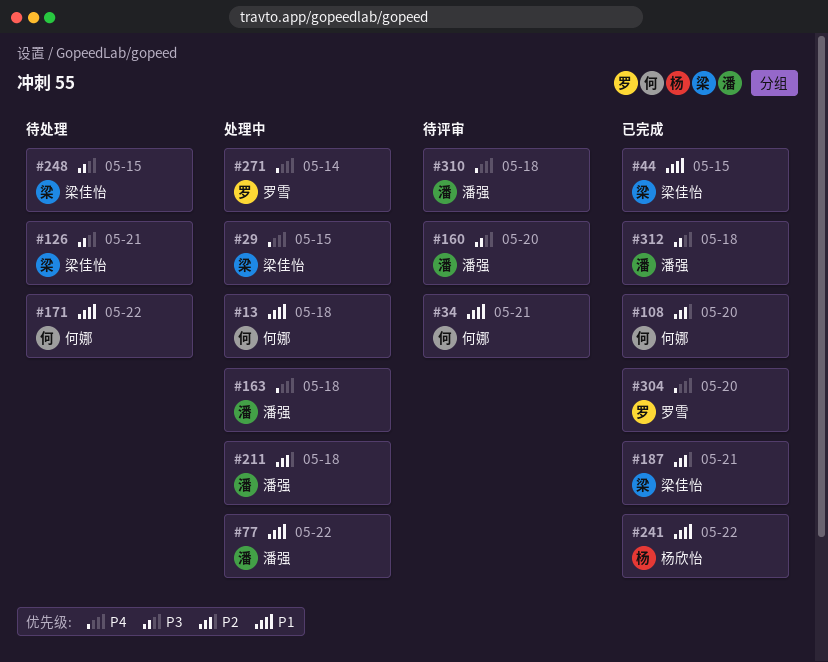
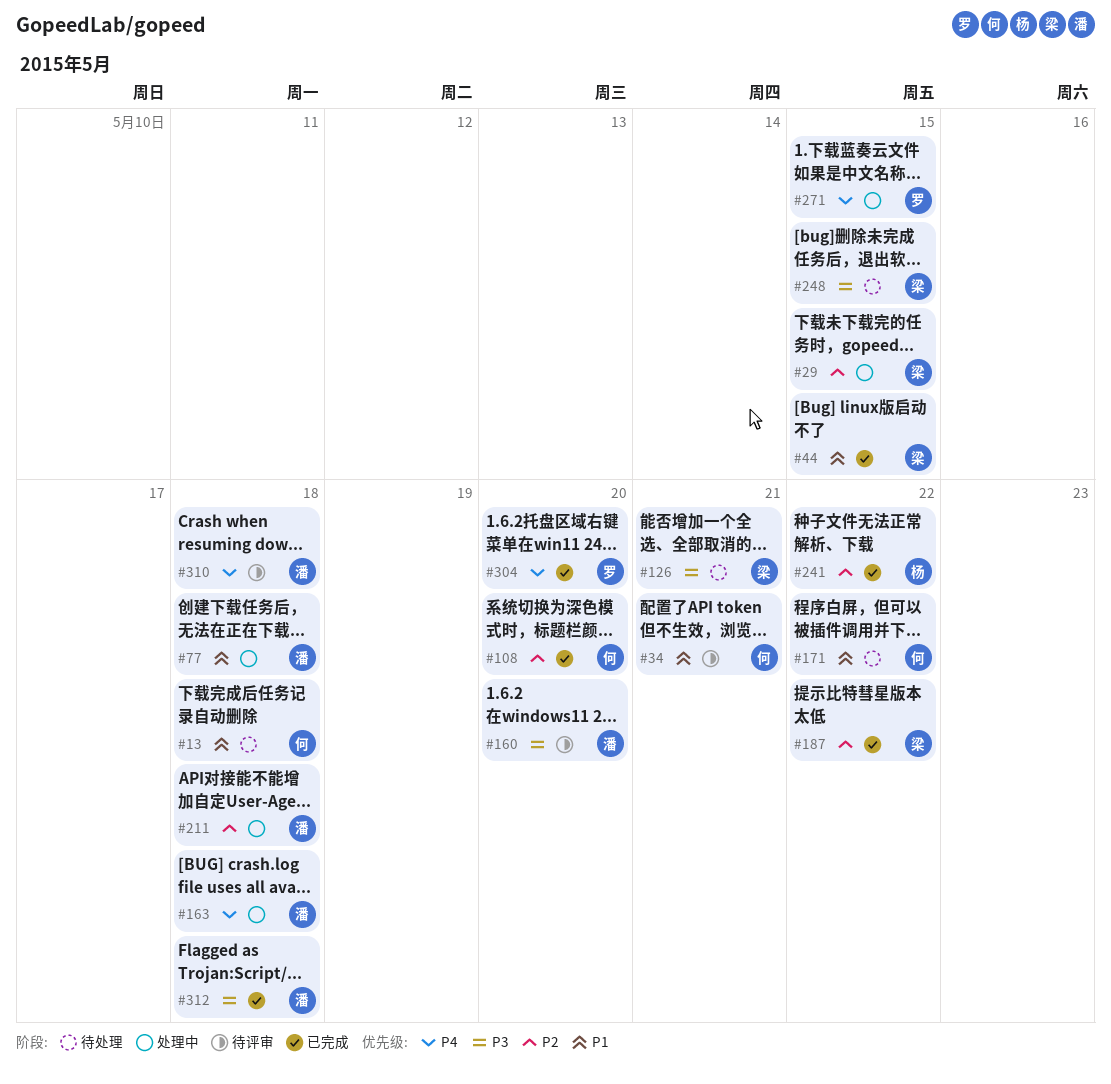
#13, status: 处理中 -> 待处理
#29, priority: P4 -> P2
#77, due: May 22 -> May 18
#187, due: May 21 -> May 22
#241, priority: P1 -> P2
#271, due: May 14 -> May 15

